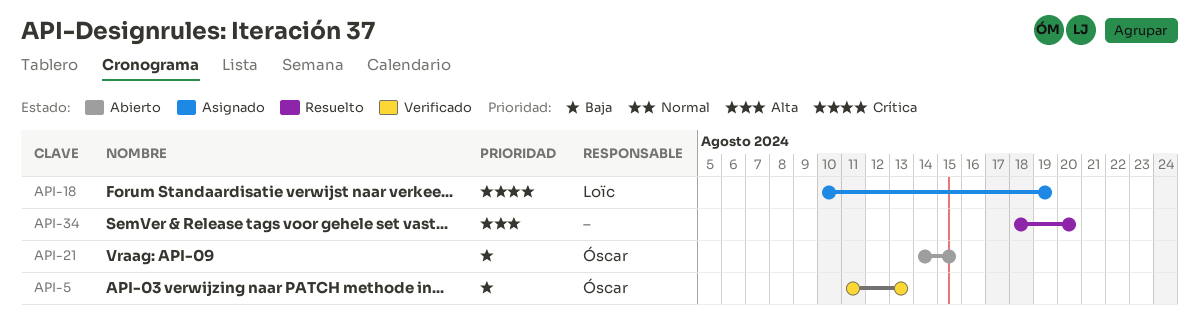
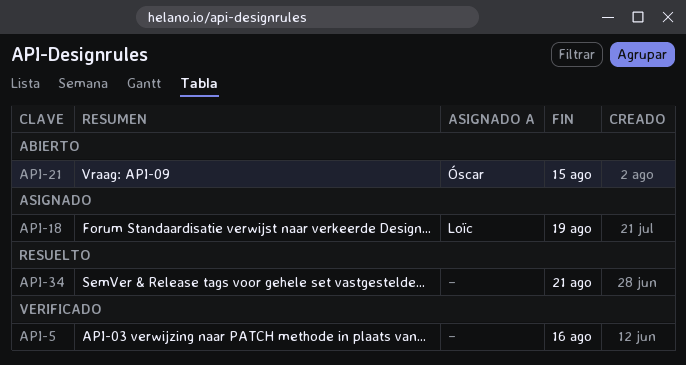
API-5, owner: Óscar -> none
API-5, due: Aug 13 -> Aug 16
API-34, due: Aug 20 -> Aug 21

